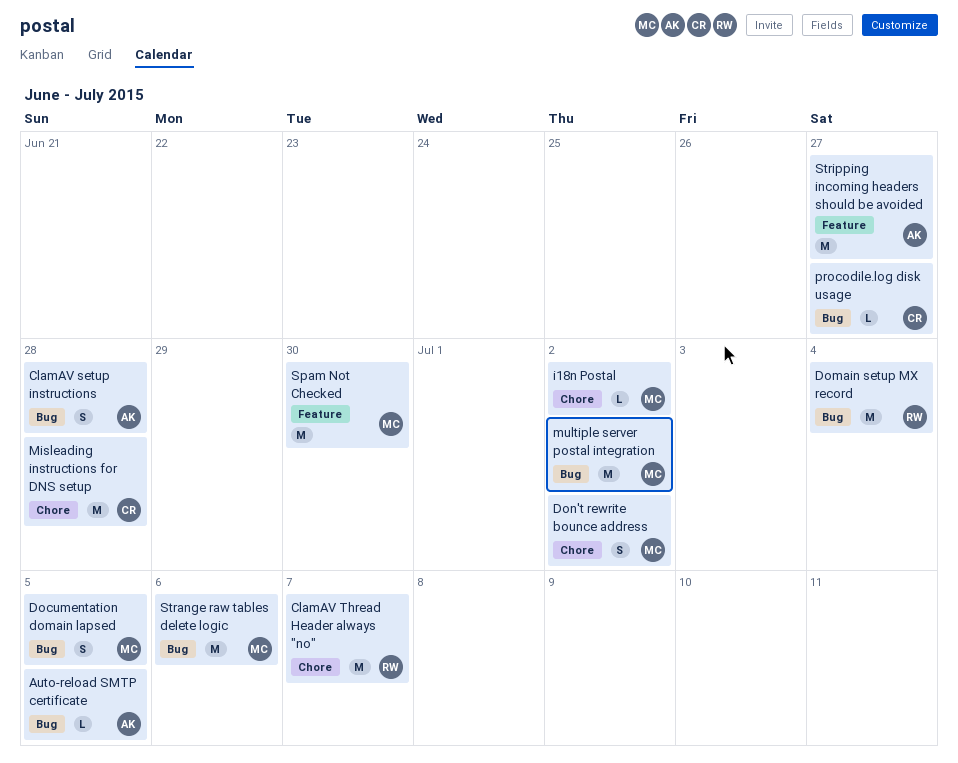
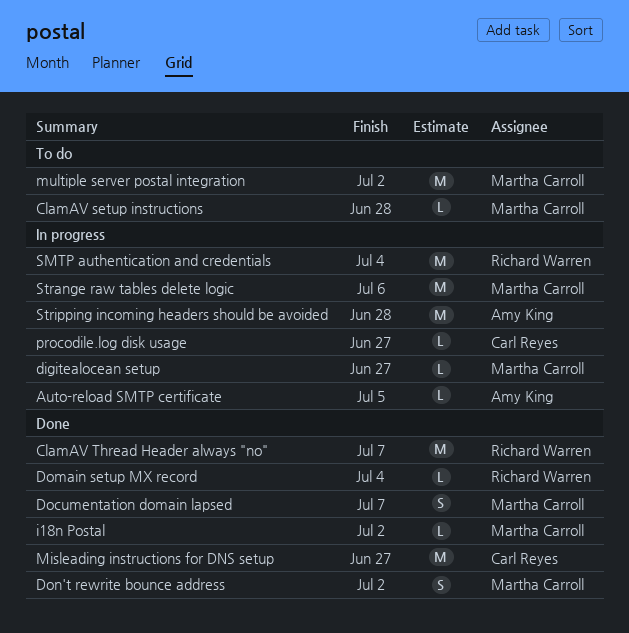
ClamAV setup instructions, owner: Amy King -> Martha Carroll
ClamAV setup instructions, estimate: S -> L
digitealocean setup: none -> present
Documentation domain lapsed, due: Jul 5 -> Jul 7
Domain setup MX record, estimate: M -> L
Misleading instructions for DNS setup, due: Jun 28 -> Jun 27
SMTP authentication and credentials: none -> present
Spam Not Checked: present -> none
Stripping incoming headers should be avoided, due: Jun 27 -> Jun 28

